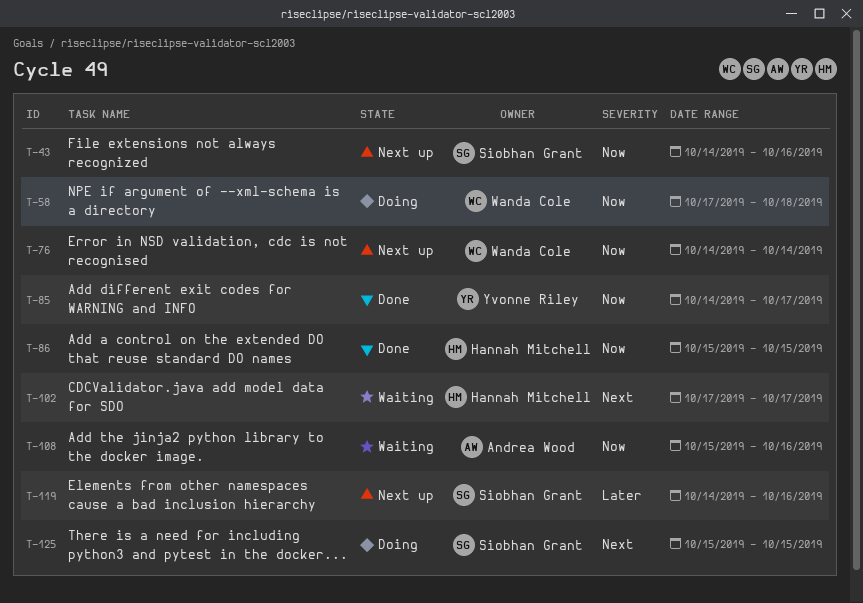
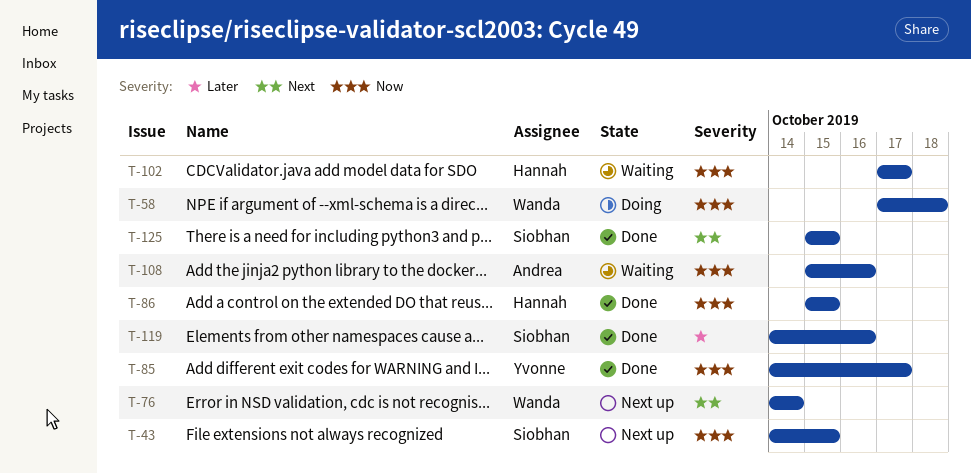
T-43, due: Oct 16 -> Oct 15
T-76, priority: Now -> Next
T-102, priority: Next -> Now
T-119, status: Next up -> Done
T-125, status: Doing -> Done

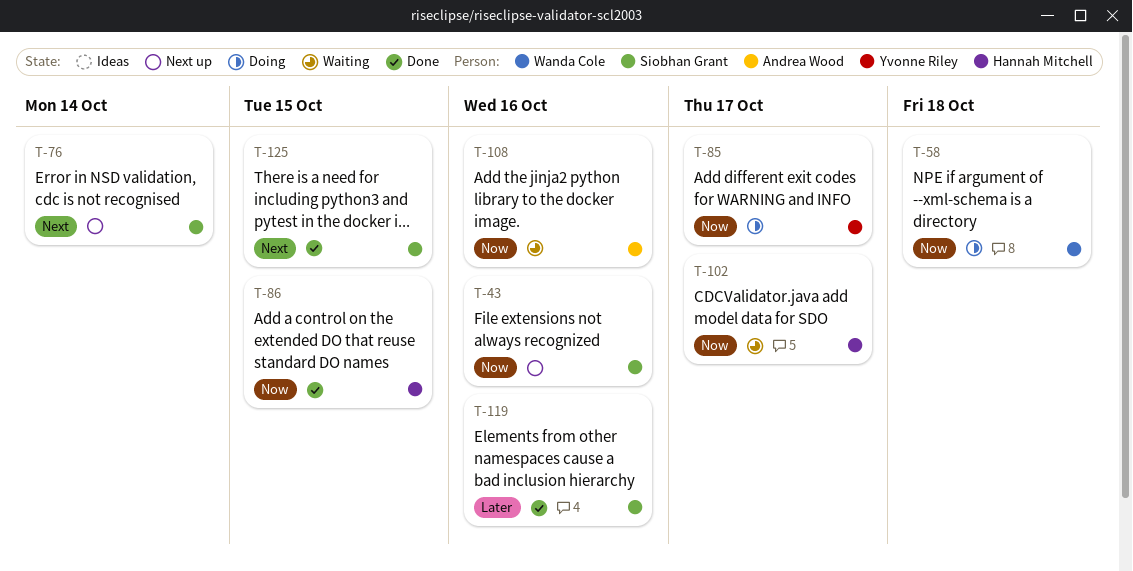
T-43, due: Oct 15 -> Oct 16
T-76, owner: Wanda Cole -> Siobhan Grant
T-85, status: Done -> Doing

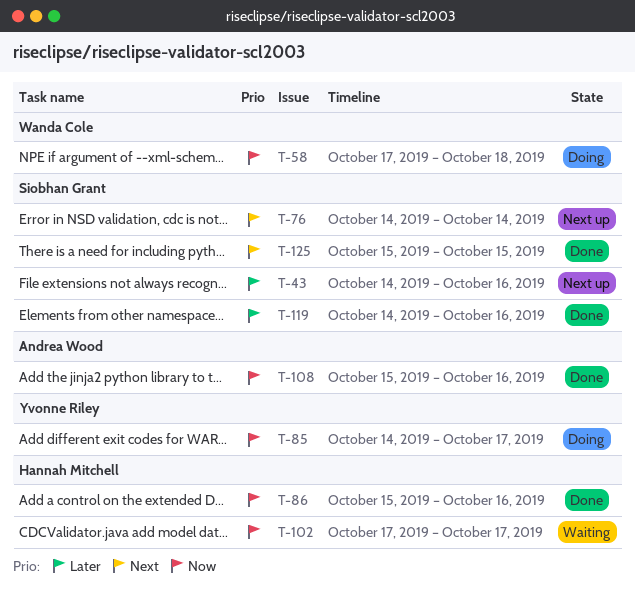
T-43, priority: Now -> Later
T-86, due: Oct 15 -> Oct 16
T-108, status: Waiting -> Done

